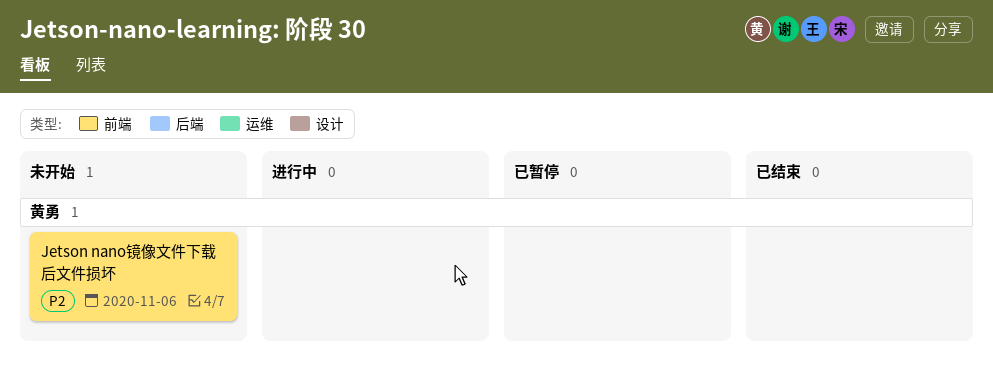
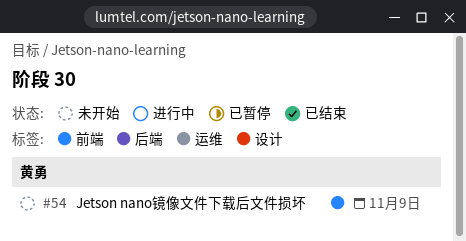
Jetson nano镜像文件下载后文件损坏, due: Nov 6 -> Nov 9

